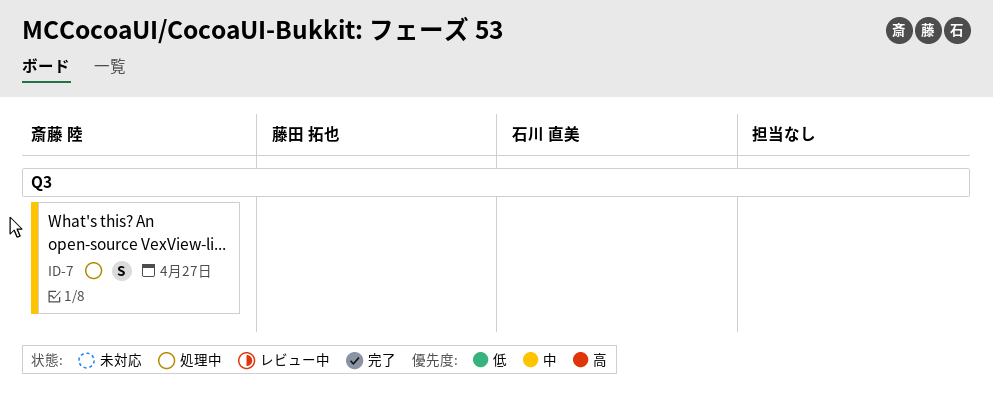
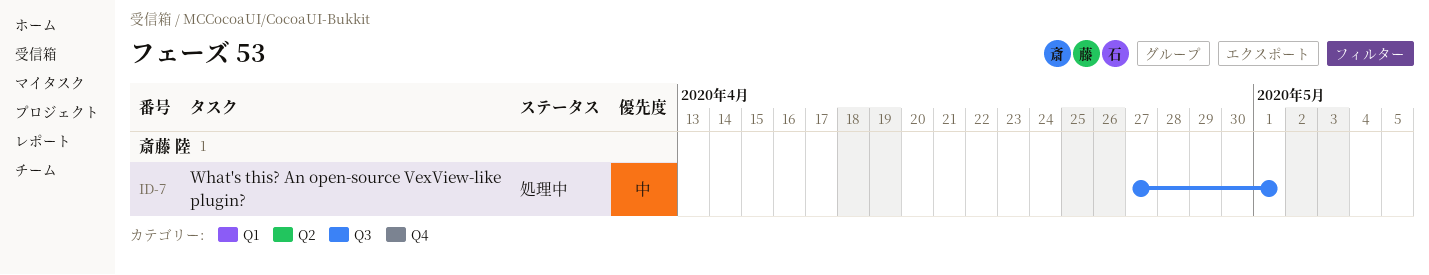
ID-7, due: Apr 27 -> May 1

